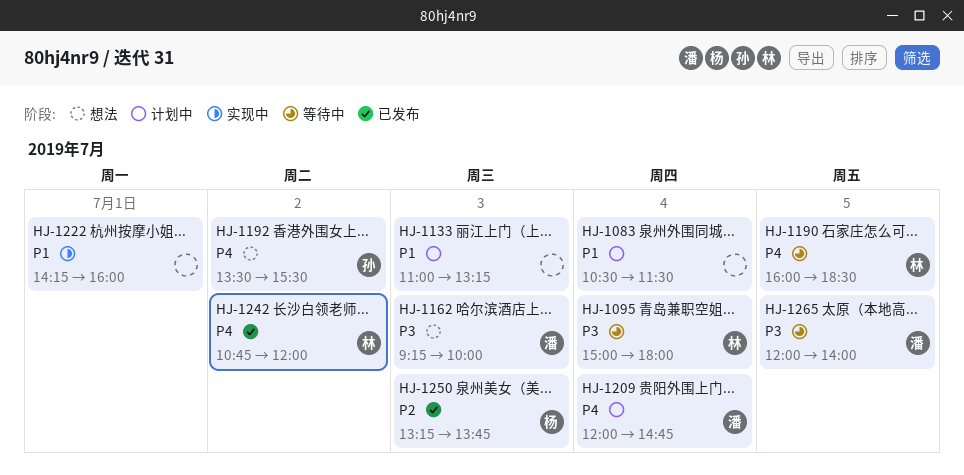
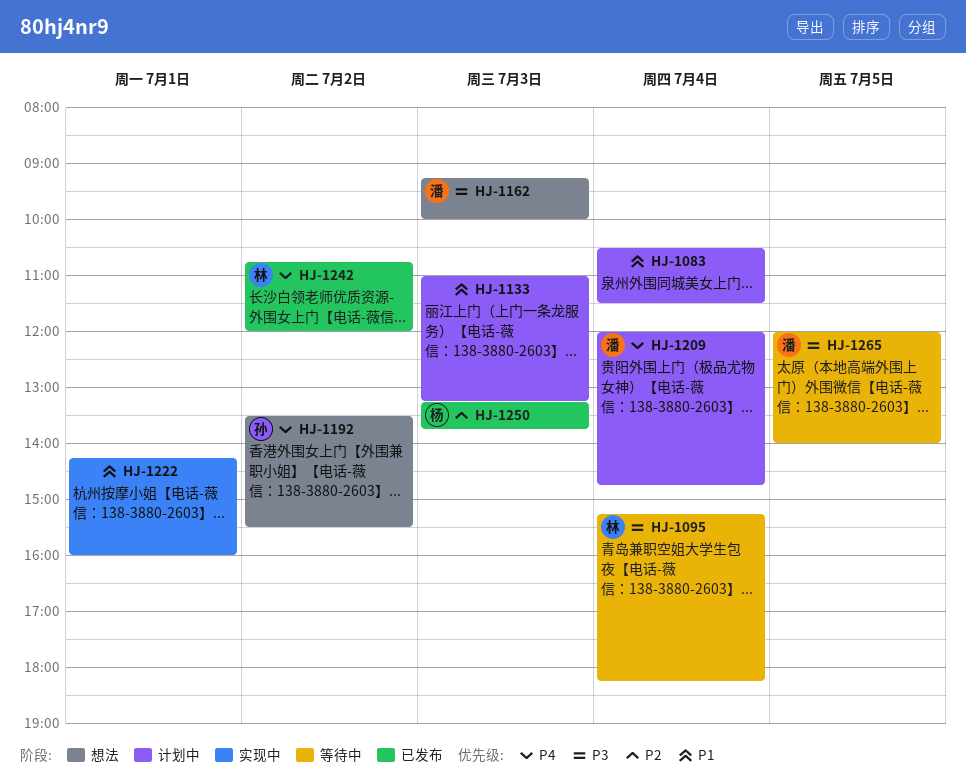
HJ-1095, begins: 15:00 -> 15:15
HJ-1095, ends: 18:00 -> 18:15
HJ-1190: present -> none

